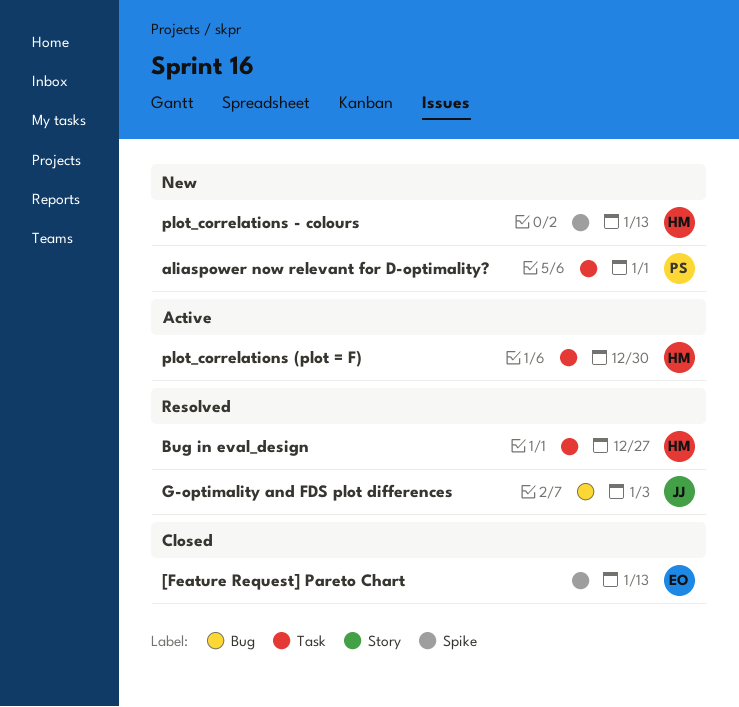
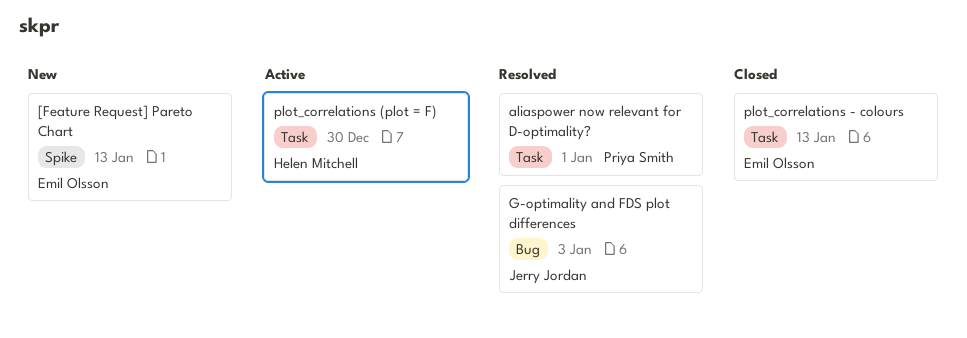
[Feature Request] Pareto Chart, status: Closed -> New
aliaspower now relevant for D-optimality?, status: New -> Resolved
Bug in eval_design: present -> none
plot_correlations - colours, status: New -> Closed
plot_correlations - colours, owner: Helen Mitchell -> Emil Olsson
plot_correlations - colours, label: Spike -> Task

